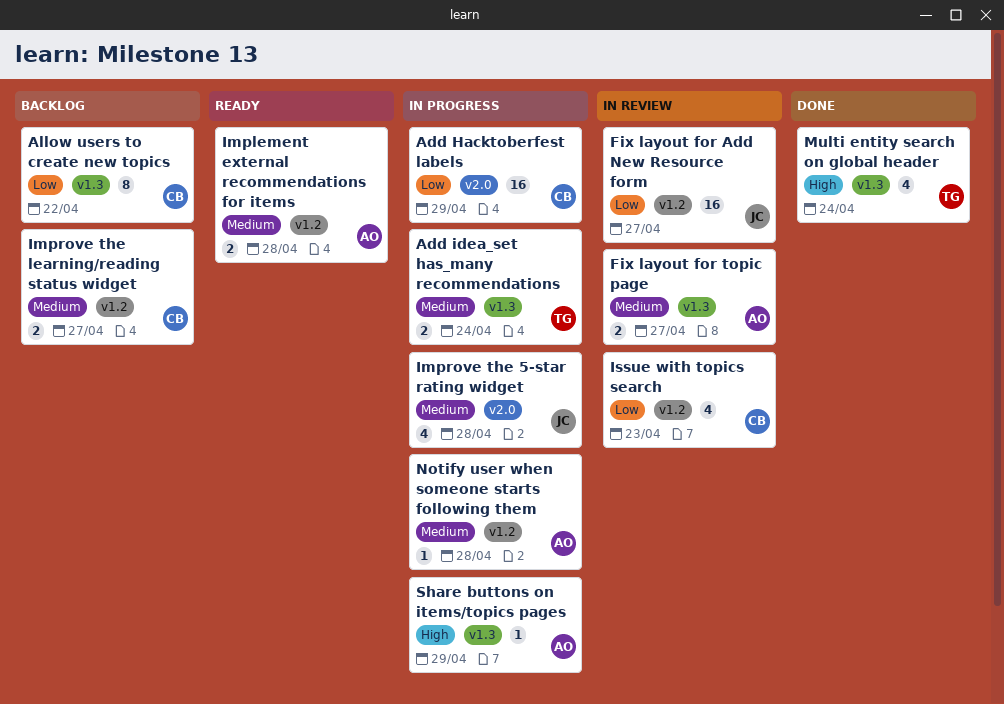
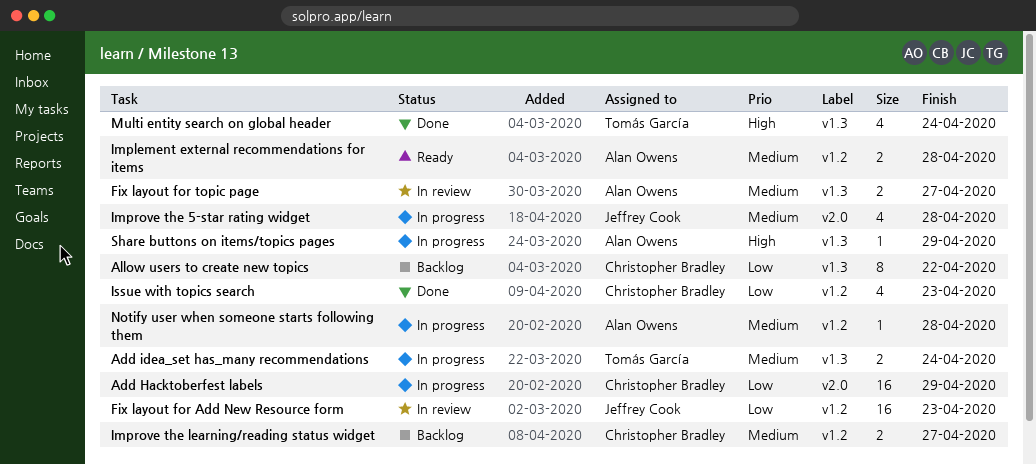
Fix layout for Add New Resource form, due: Apr 27 -> Apr 23
Issue with topics search, status: In review -> Done

